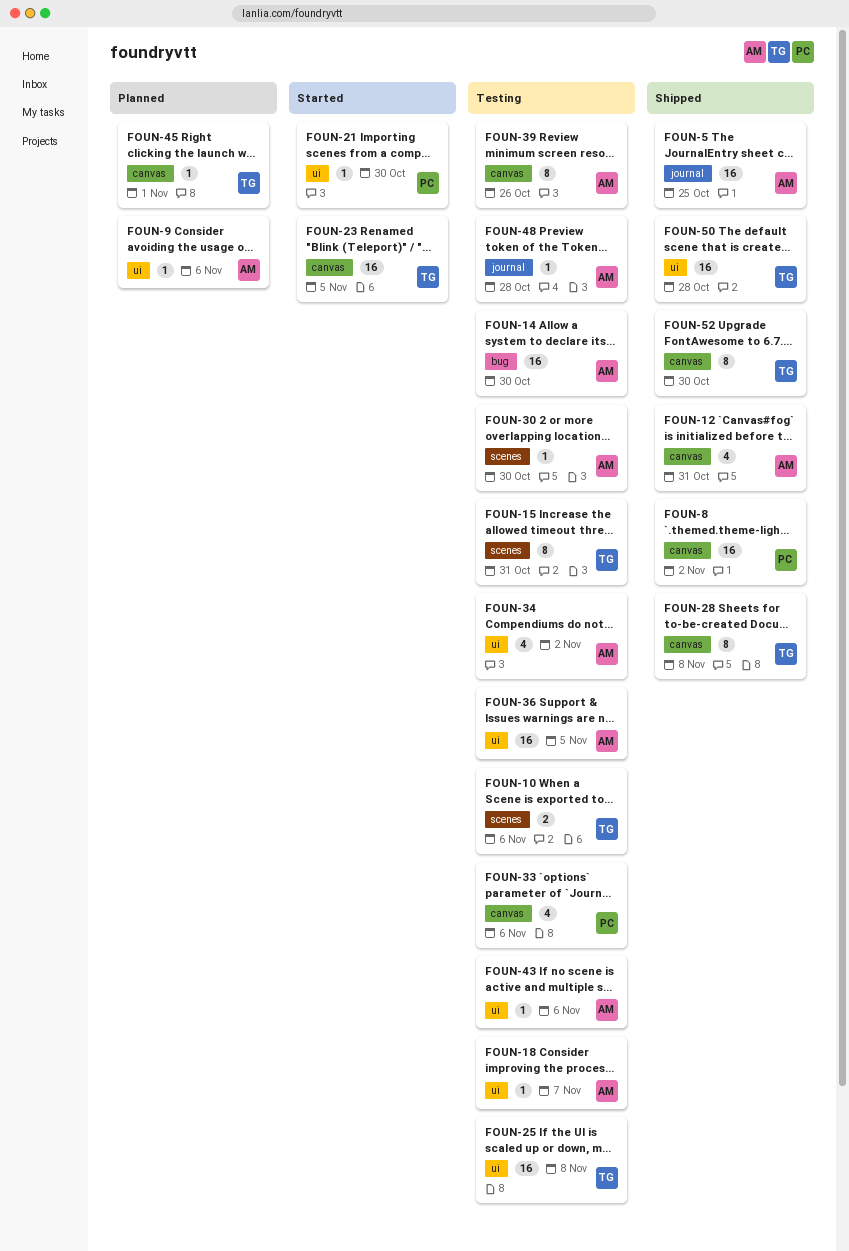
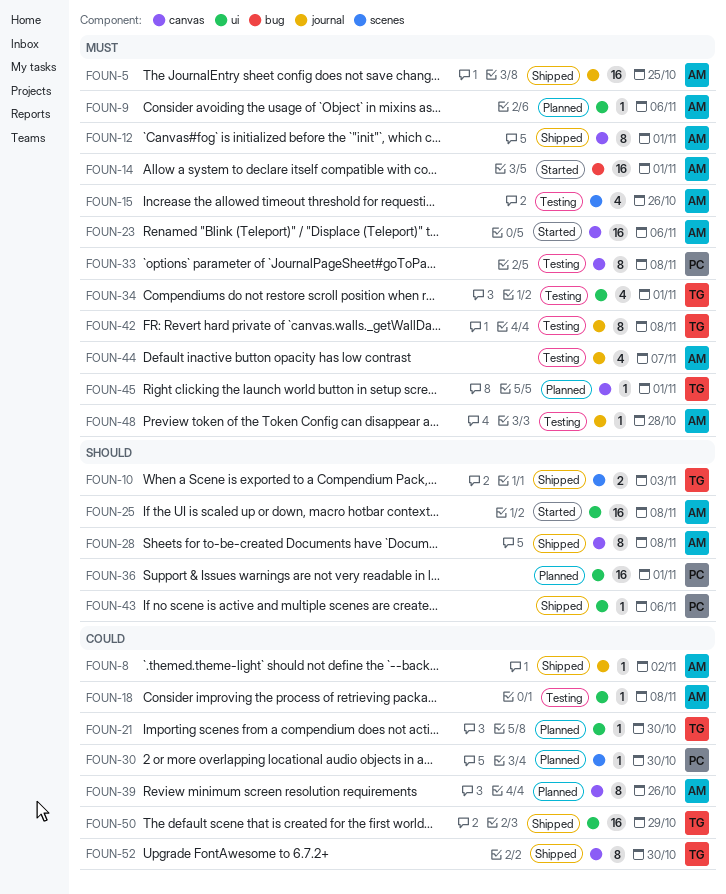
FOUN-8, owner: PC -> AM
FOUN-8, label: canvas -> journal
FOUN-8, estimate: 16 -> 1
FOUN-10, status: Testing -> Shipped
FOUN-10, due: Nov 6 -> Nov 3
FOUN-12, estimate: 4 -> 8
FOUN-12, due: Oct 31 -> Nov 1
FOUN-14, status: Testing -> Started
FOUN-14, due: Oct 30 -> Nov 1
FOUN-15, owner: TG -> AM
FOUN-15, estimate: 8 -> 4
FOUN-15, due: Oct 31 -> Oct 26
FOUN-18, due: Nov 7 -> Nov 8
FOUN-21, status: Started -> Planned
FOUN-21, owner: PC -> TG
FOUN-23, owner: TG -> AM
FOUN-23, due: Nov 5 -> Nov 6
FOUN-25, status: Testing -> Started
FOUN-25, owner: TG -> AM
FOUN-28, owner: TG -> AM
FOUN-30, status: Testing -> Planned
FOUN-30, owner: AM -> PC
FOUN-33, estimate: 4 -> 8
FOUN-33, due: Nov 6 -> Nov 8
FOUN-34, owner: AM -> TG
FOUN-34, due: Nov 2 -> Nov 1
FOUN-36, status: Testing -> Planned
FOUN-36, owner: AM -> PC
FOUN-36, due: Nov 5 -> Nov 1
FOUN-39, status: Testing -> Planned
FOUN-42: none -> present
FOUN-43, status: Testing -> Shipped
FOUN-43, owner: AM -> PC
FOUN-44: none -> present
FOUN-50, due: Oct 28 -> Oct 29

